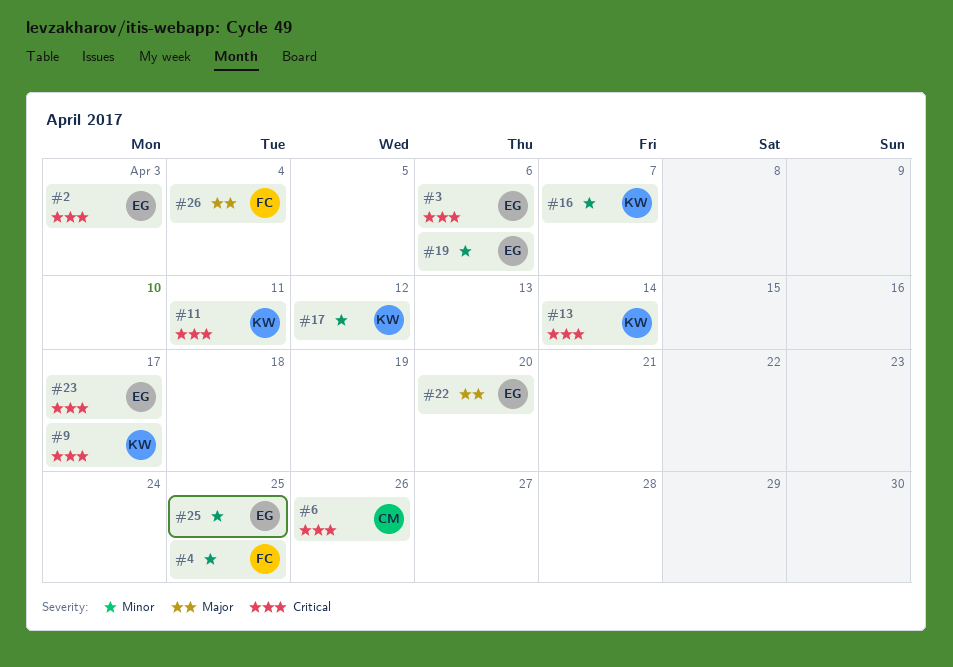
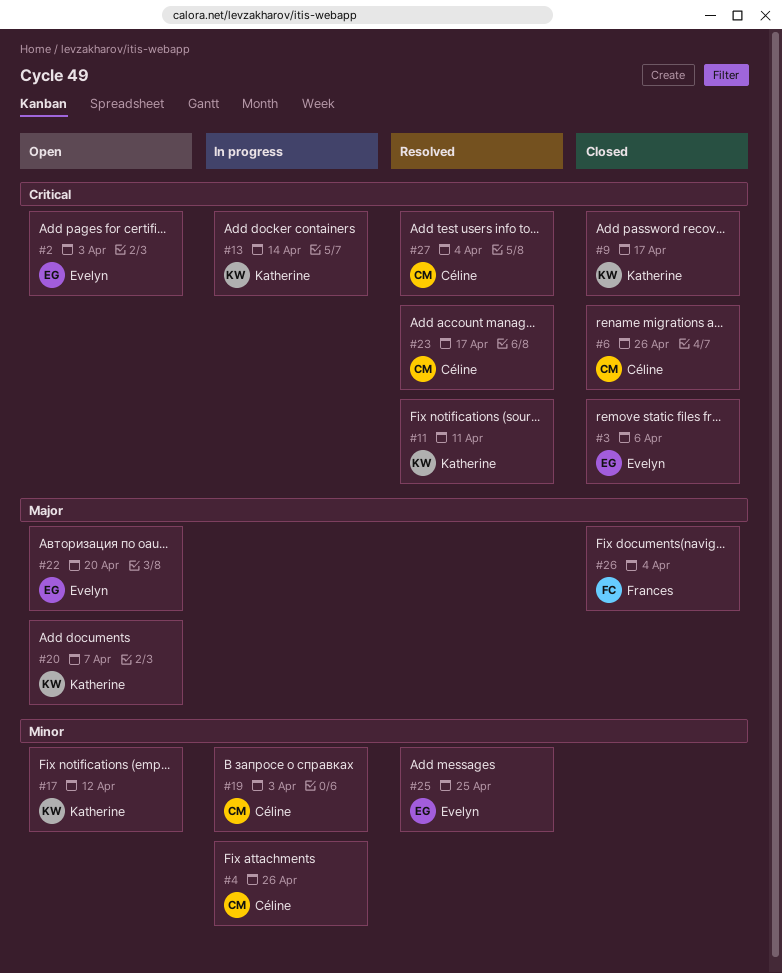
#4, owner: Frances -> Céline
#4, due: Apr 25 -> Apr 26
#16: present -> none
#19, owner: Evelyn -> Céline
#19, due: Apr 6 -> Apr 3
#20: none -> present
#23, owner: Evelyn -> Céline
#27: none -> present

